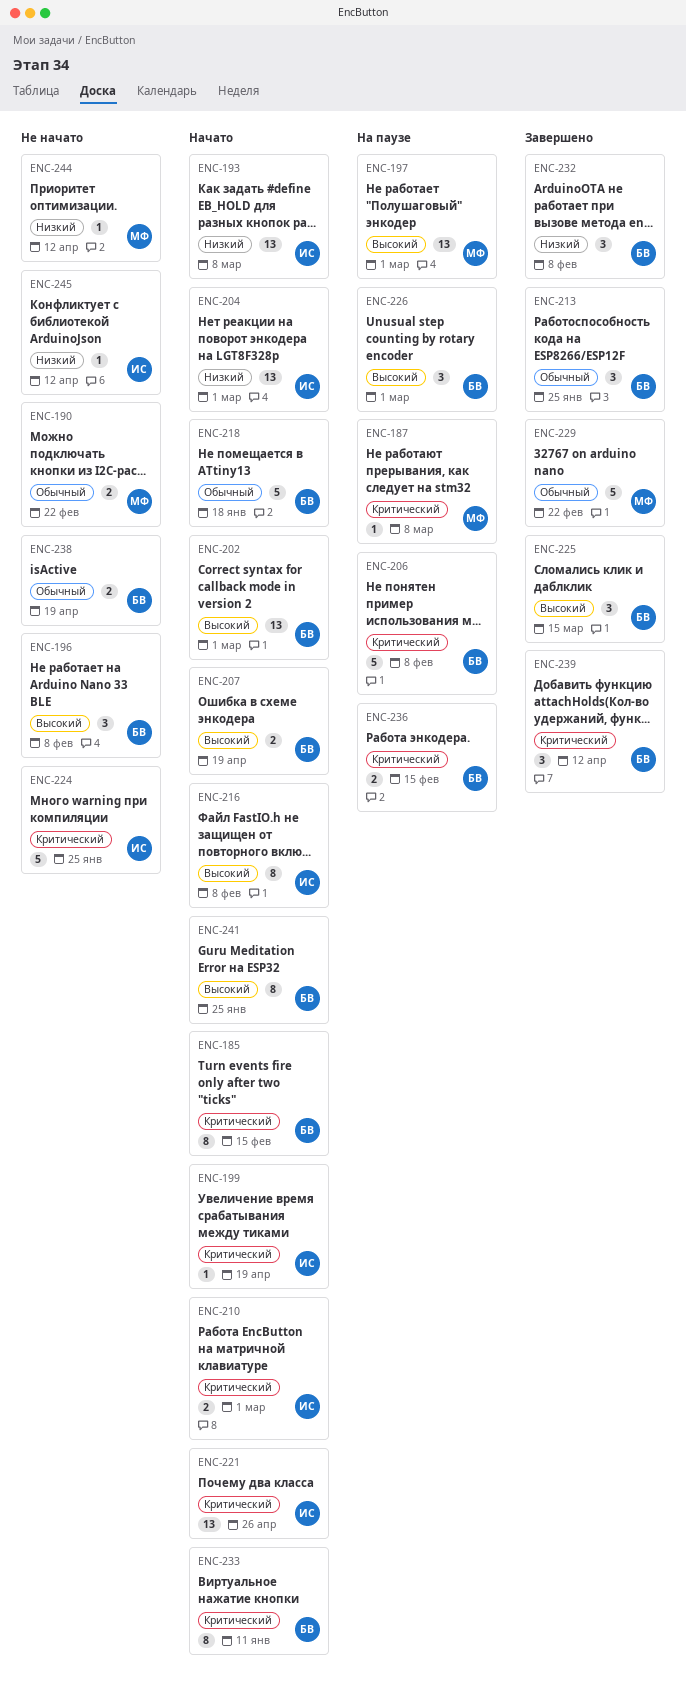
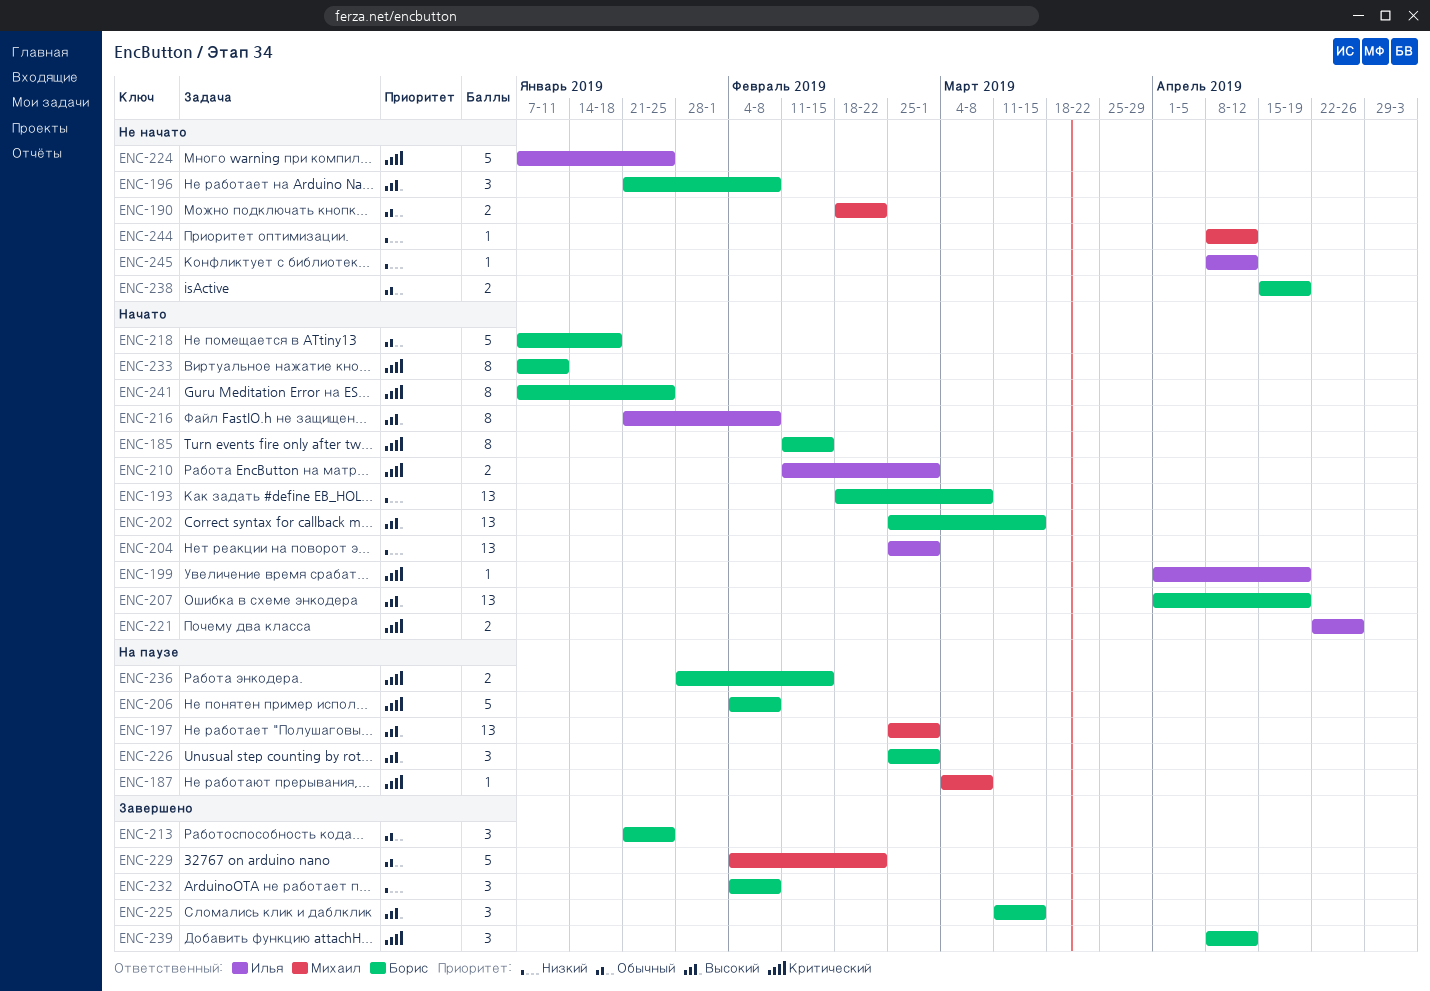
ENC-193, owner: Илья -> Борис
ENC-202, due: Mar 1 -> Mar 15
ENC-207, estimate: 2 -> 13
ENC-221, estimate: 13 -> 2
ENC-241, priority: Высокий -> Критический

